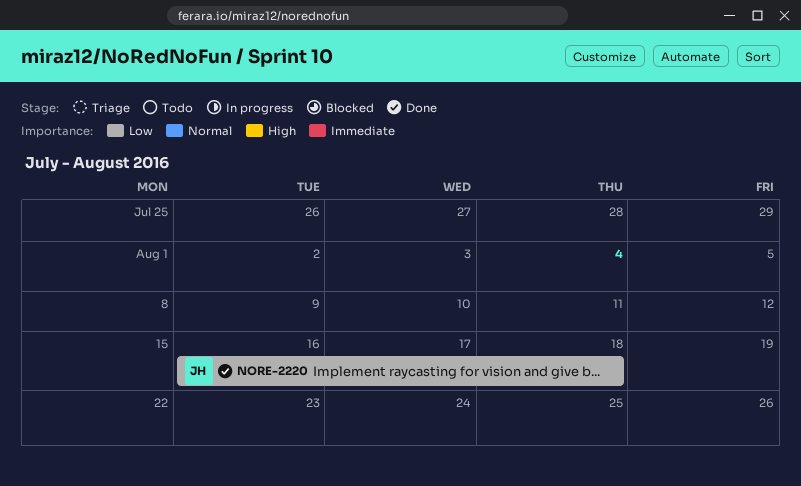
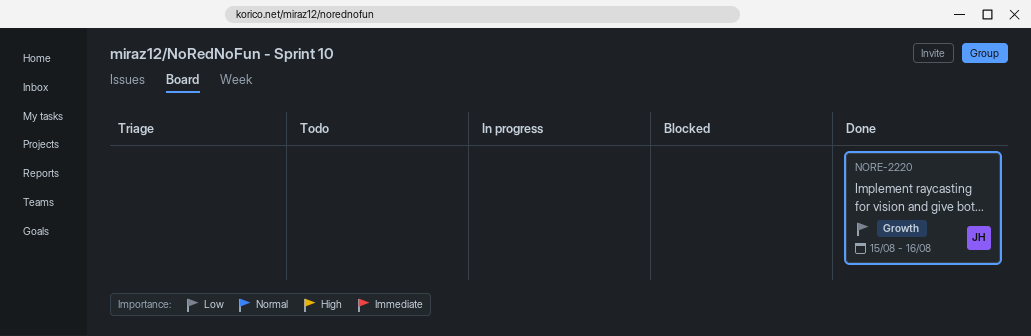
NORE-2220, start: Aug 16 -> Aug 15
NORE-2220, due: Aug 18 -> Aug 16

